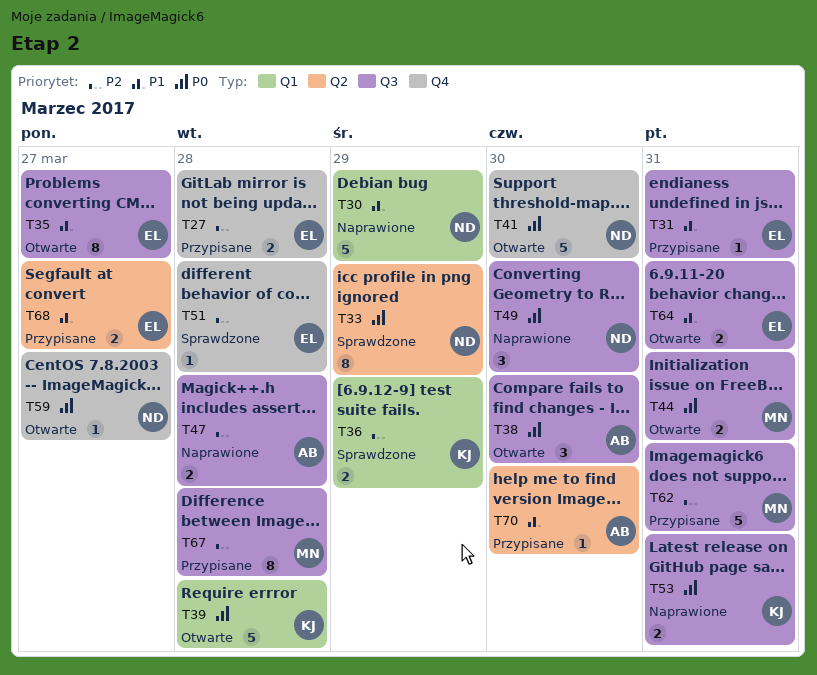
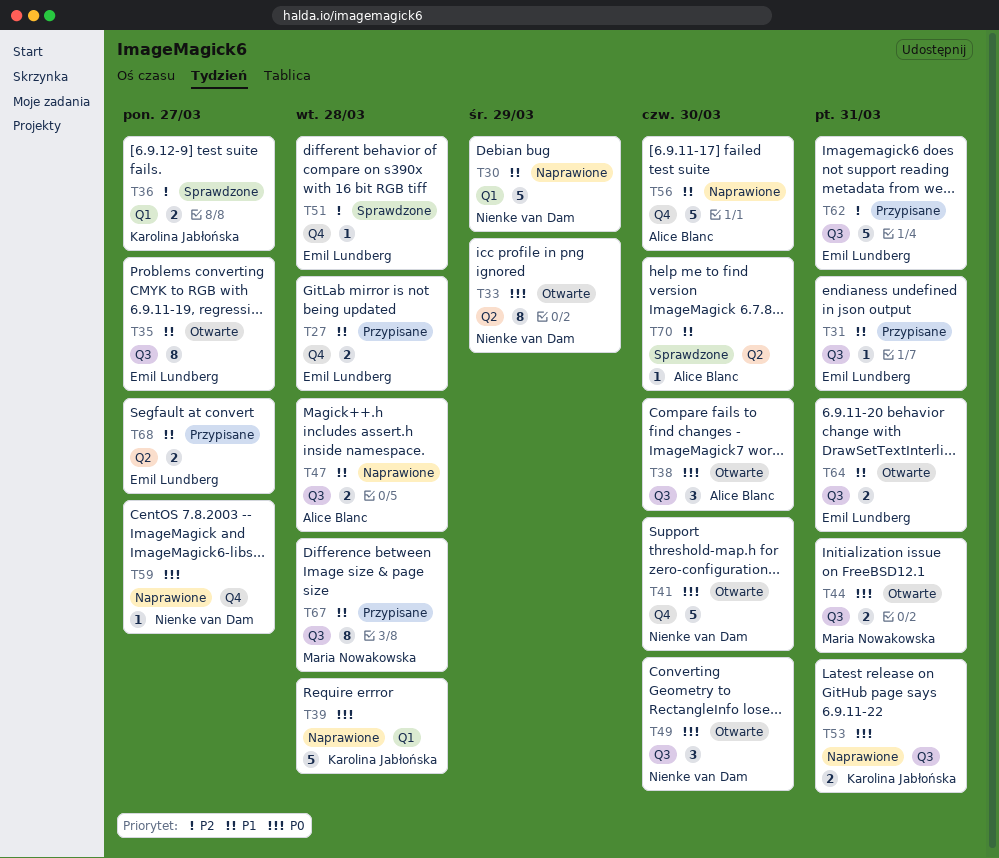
T27, priority: P2 -> P1
T33, status: Sprawdzone -> Otwarte
T36, due: Mar 29 -> Mar 27
T39, status: Otwarte -> Naprawione
T47, priority: P2 -> P1
T49, status: Naprawione -> Otwarte
T56: none -> present
T59, status: Otwarte -> Naprawione
T62, owner: Maria Nowakowska -> Emil Lundberg
T67, priority: P2 -> P1
T70, status: Przypisane -> Sprawdzone

